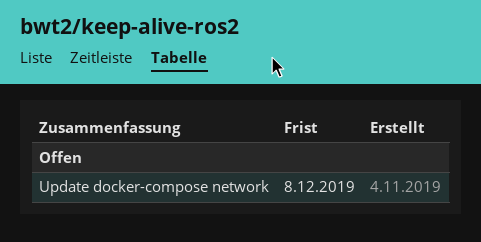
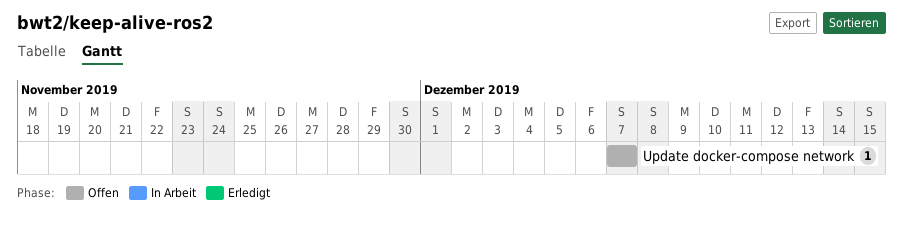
Update docker-compose network, due: Dec 8 -> Dec 7

